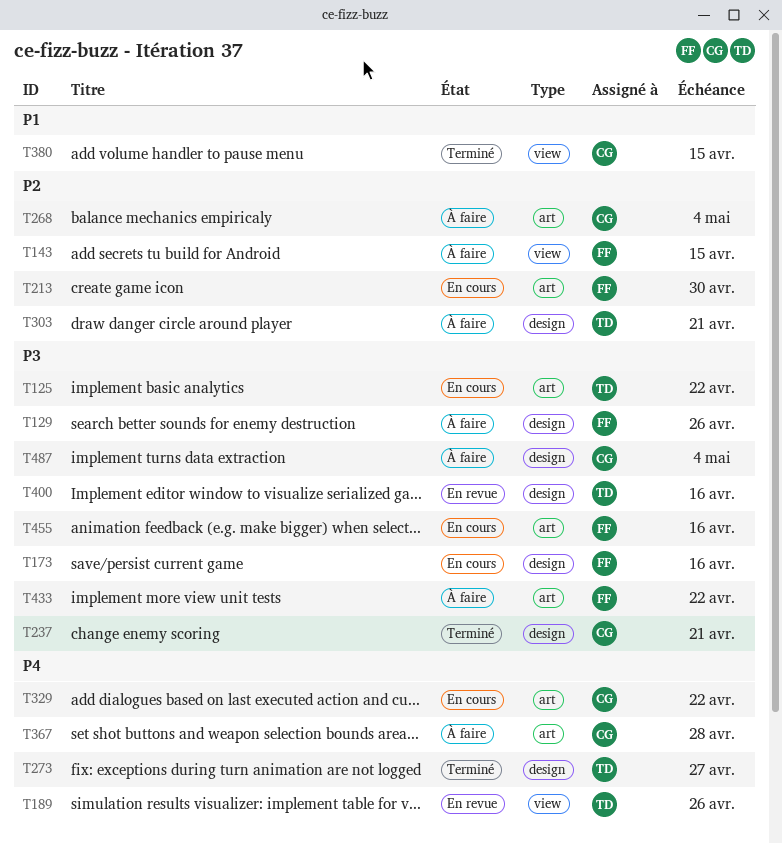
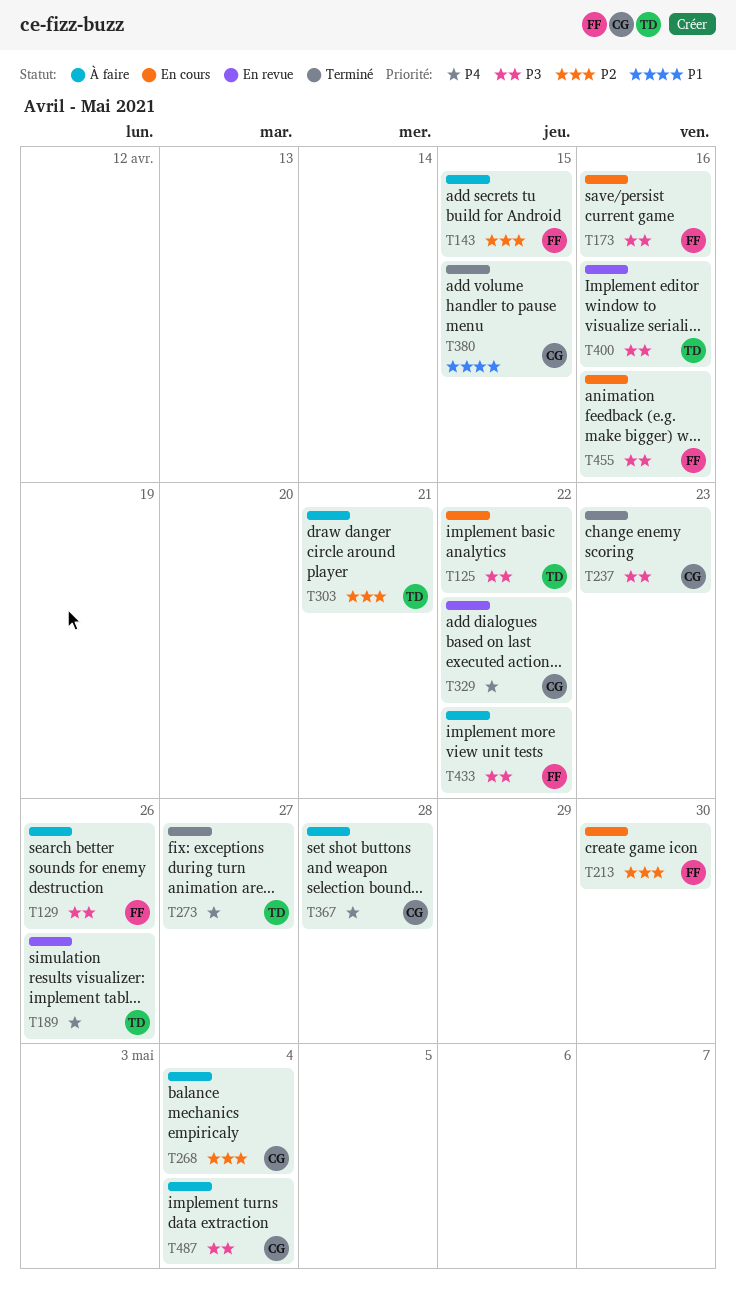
T237, due: Apr 21 -> Apr 23
T329, status: En cours -> En revue

